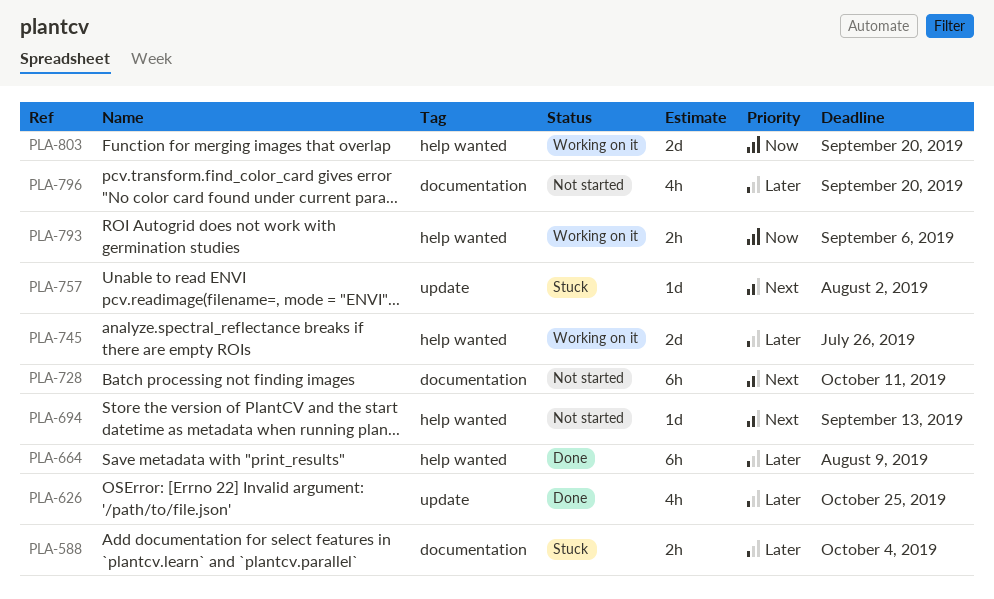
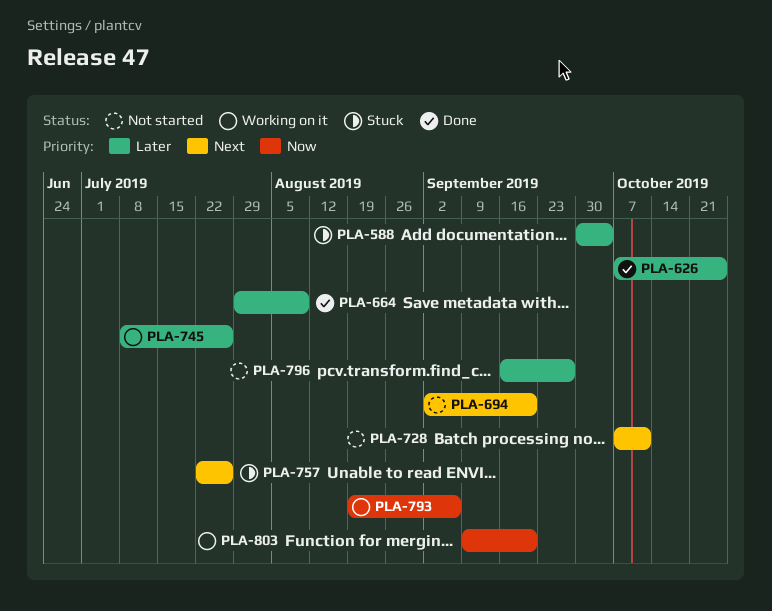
PLA-694, due: Sep 13 -> Sep 20
PLA-757, due: Aug 2 -> Jul 26
PLA-796, due: Sep 20 -> Sep 27

